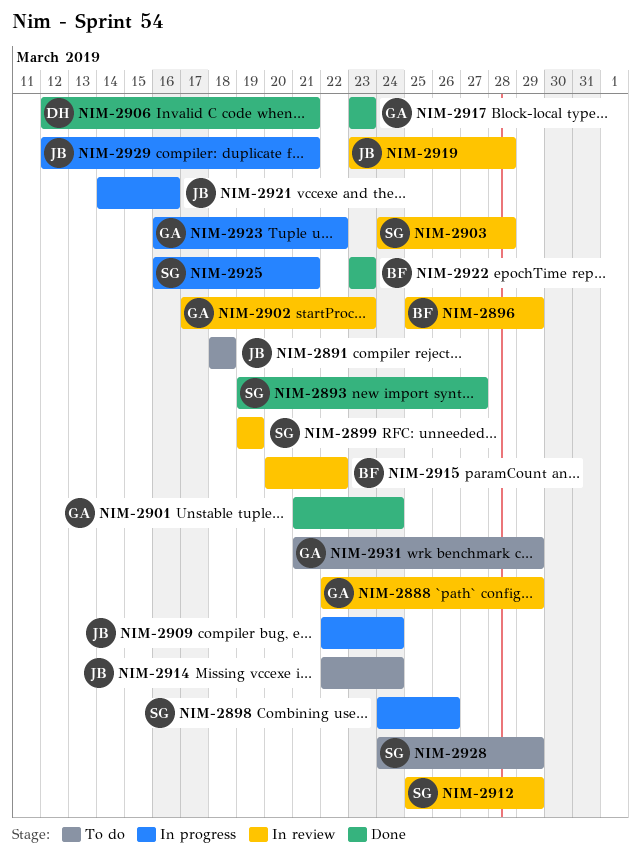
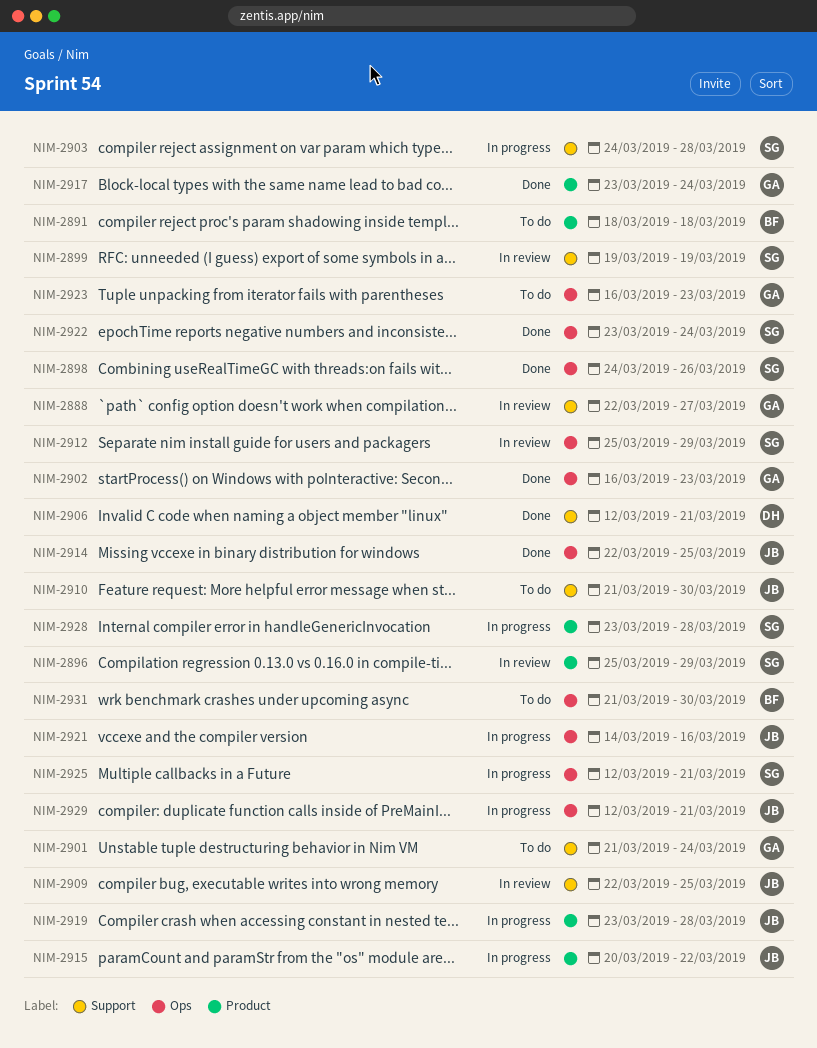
NIM-2888, due: Mar 29 -> Mar 27
NIM-2891, owner: JB -> BF
NIM-2893: present -> none
NIM-2896, owner: BF -> SG
NIM-2898, status: In progress -> Done
NIM-2901, status: Done -> To do
NIM-2902, status: In review -> Done
NIM-2902, start: Mar 17 -> Mar 16
NIM-2903, status: In review -> In progress
NIM-2909, status: In progress -> In review
NIM-2909, due: Mar 24 -> Mar 25
NIM-2910: none -> present
NIM-2914, status: To do -> Done
NIM-2914, due: Mar 24 -> Mar 25
NIM-2915, status: In review -> In progress
NIM-2915, owner: BF -> JB
NIM-2917, due: Mar 23 -> Mar 24
NIM-2919, status: In review -> In progress
NIM-2922, owner: BF -> SG
NIM-2922, due: Mar 23 -> Mar 24
NIM-2923, status: In progress -> To do
NIM-2923, due: Mar 22 -> Mar 23
NIM-2925, start: Mar 16 -> Mar 12
NIM-2928, status: To do -> In progress
NIM-2928, start: Mar 24 -> Mar 23
NIM-2928, due: Mar 29 -> Mar 28
NIM-2931, owner: GA -> BF
NIM-2931, due: Mar 29 -> Mar 30

